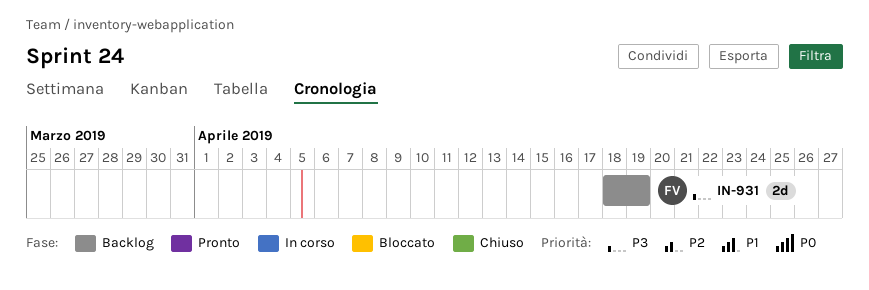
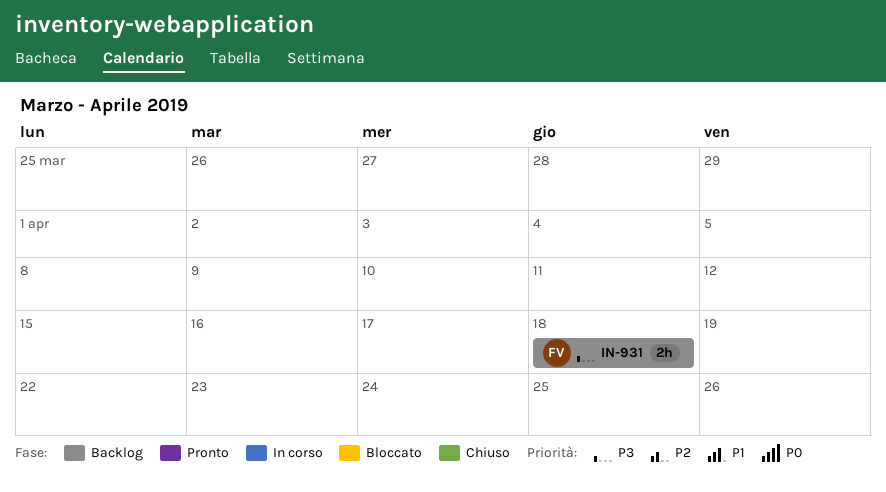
IN-931, estimate: 2d -> 2h
IN-931, due: Apr 19 -> Apr 18

